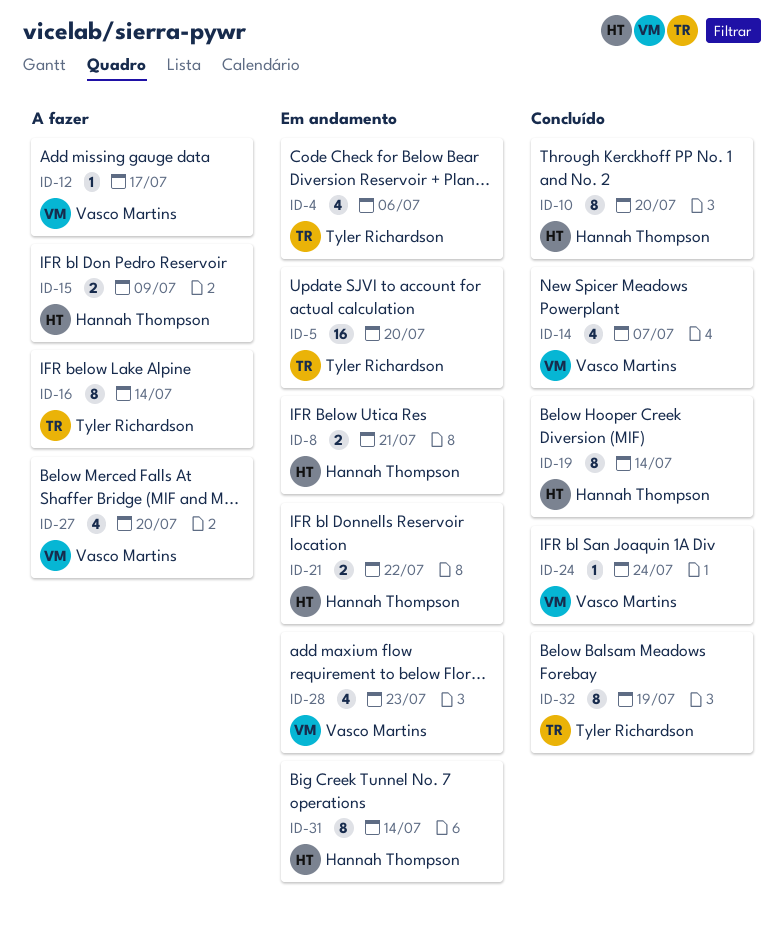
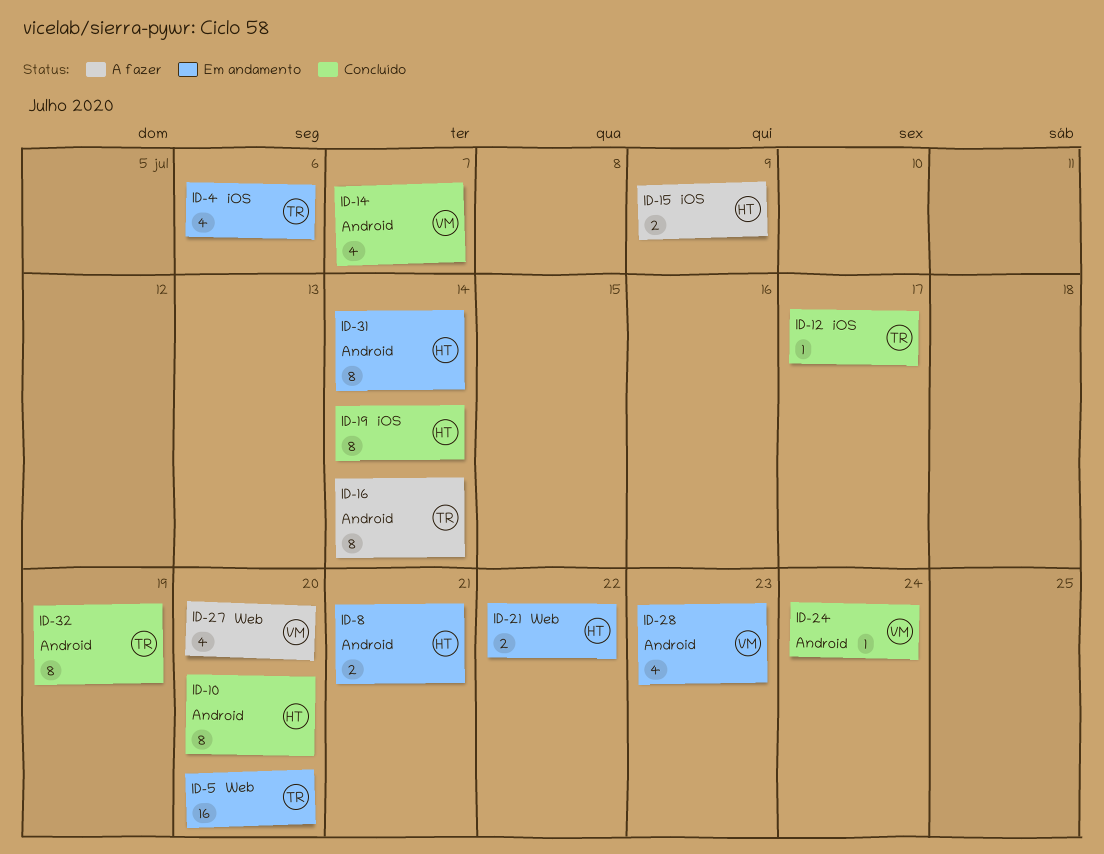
ID-12, status: A fazer -> Concluído
ID-12, owner: Vasco Martins -> Tyler Richardson

